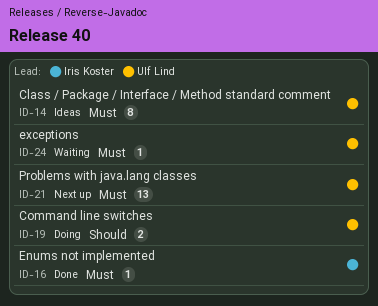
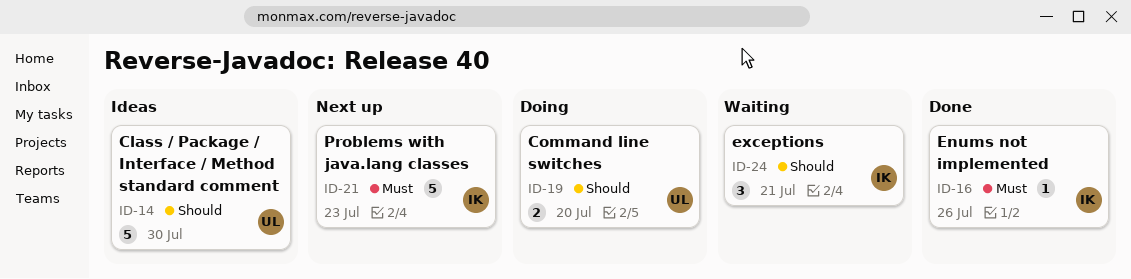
ID-14, priority: Must -> Should
ID-14, estimate: 8 -> 5
ID-21, owner: Ulf Lind -> Iris Koster
ID-21, estimate: 13 -> 5
ID-24, owner: Ulf Lind -> Iris Koster
ID-24, priority: Must -> Should
ID-24, estimate: 1 -> 3

